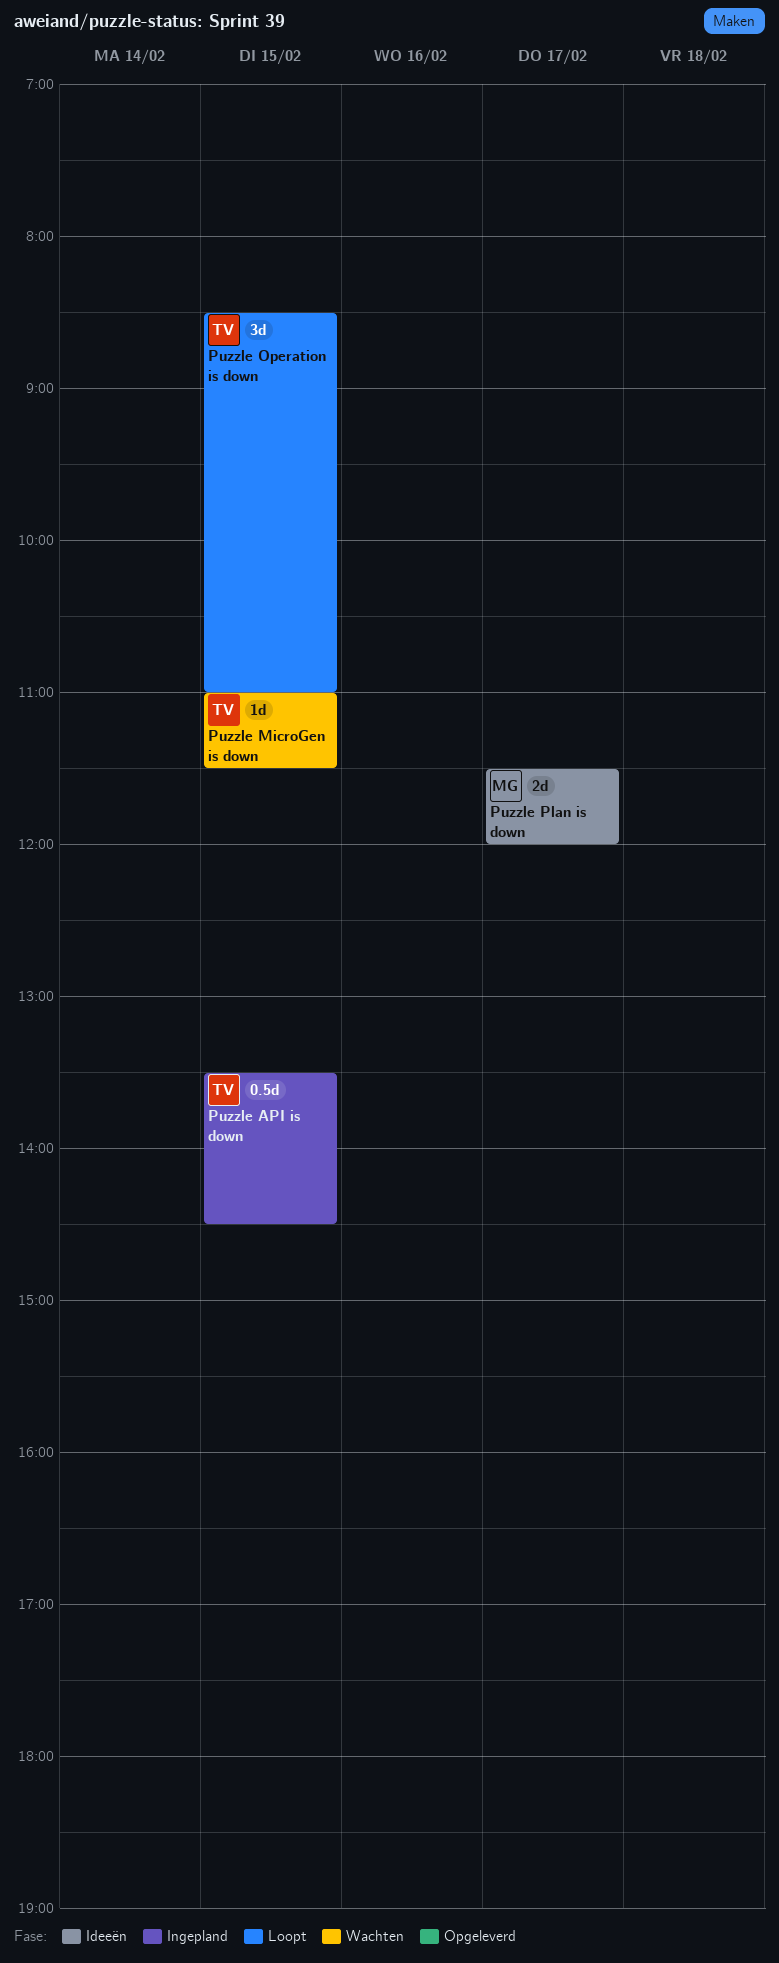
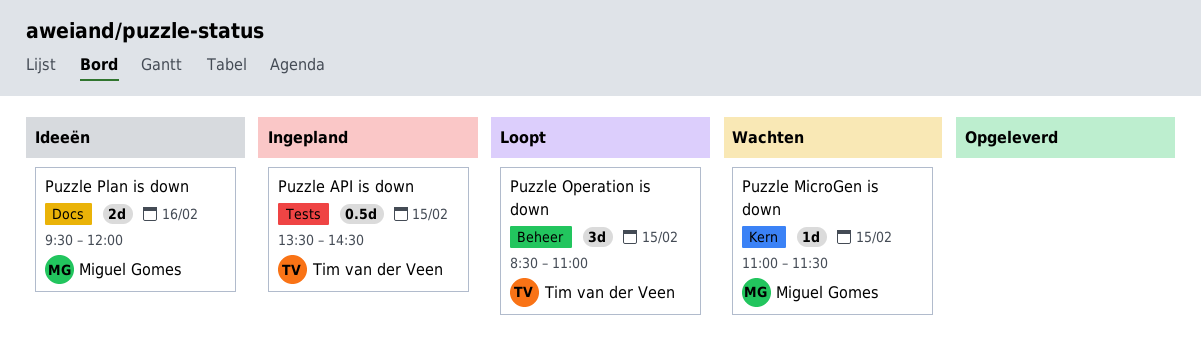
Puzzle MicroGen is down, owner: Tim van der Veen -> Miguel Gomes
Puzzle Plan is down, day: Feb 17 -> Feb 16
Puzzle Plan is down, begins: 11:30 -> 09:30

